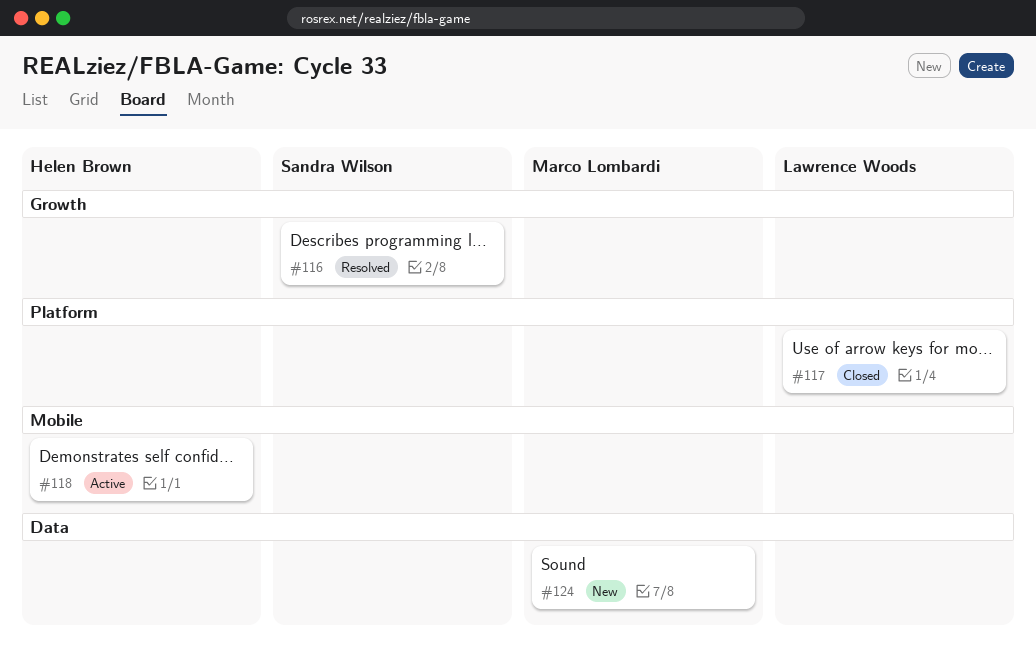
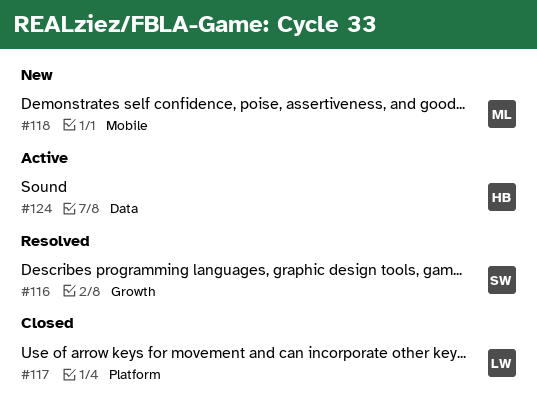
#118, status: Active -> New
#118, owner: Helen Brown -> Marco Lombardi
#124, status: New -> Active
#124, owner: Marco Lombardi -> Helen Brown

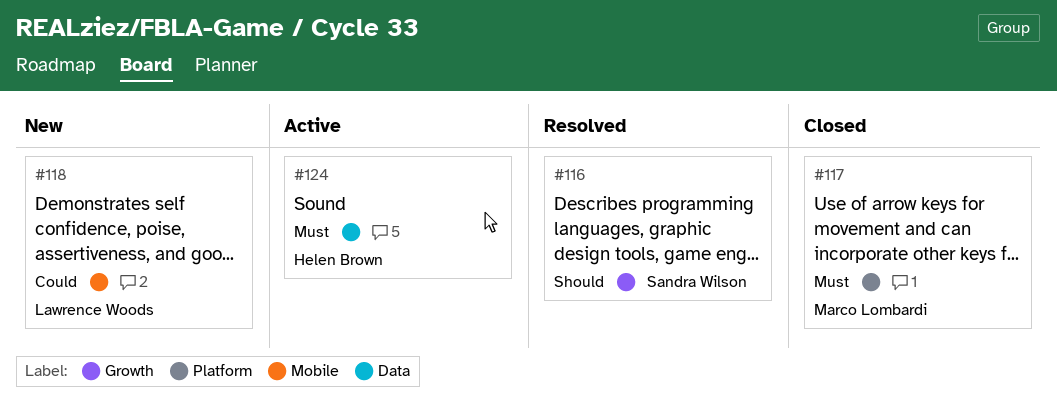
#117, owner: Lawrence Woods -> Marco Lombardi
#118, owner: Marco Lombardi -> Lawrence Woods

